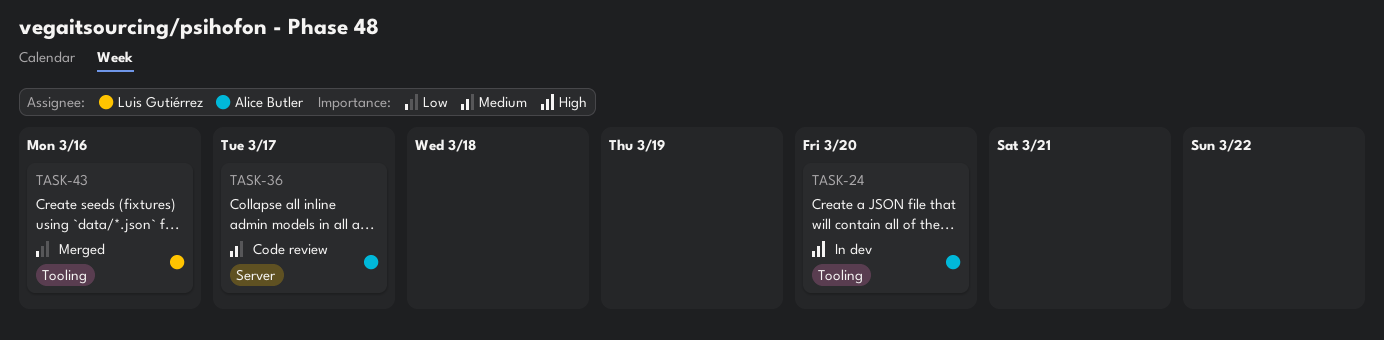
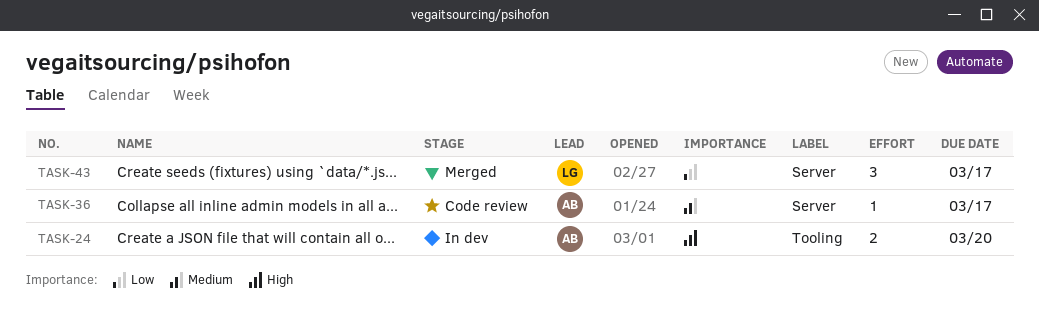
TASK-43, label: Tooling -> Server
TASK-43, due: Mar 16 -> Mar 17

